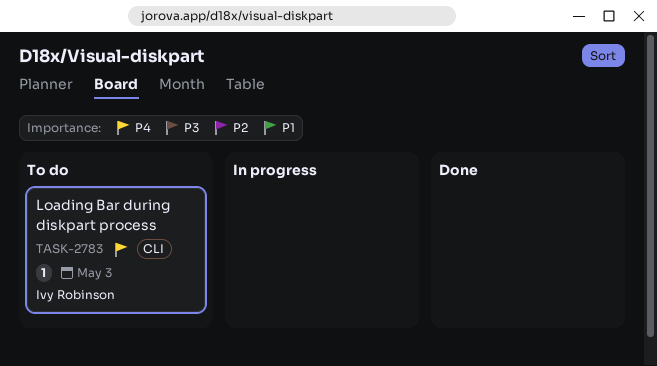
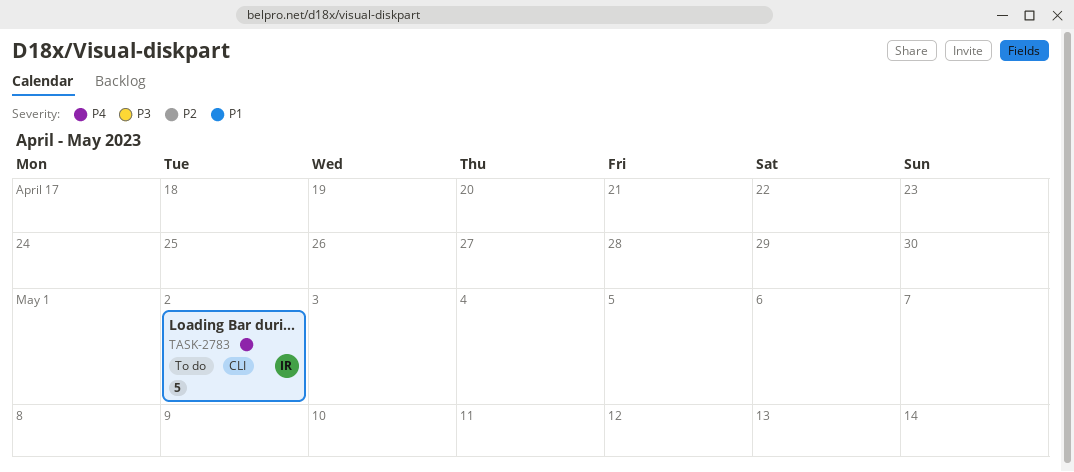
TASK-2783, estimate: 1 -> 5
TASK-2783, due: May 3 -> May 2

